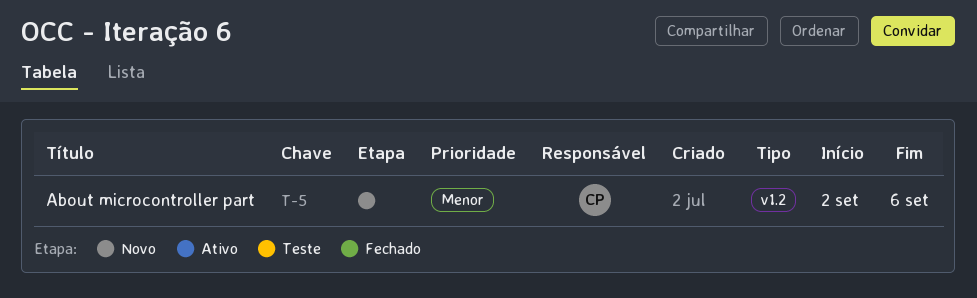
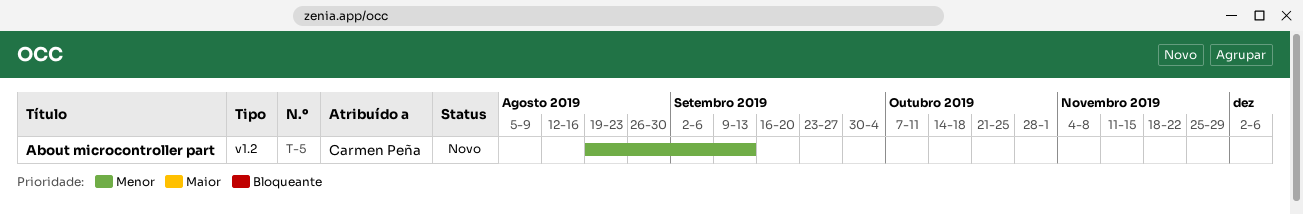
T-5, start: Sep 2 -> Aug 19
T-5, due: Sep 6 -> Sep 13

